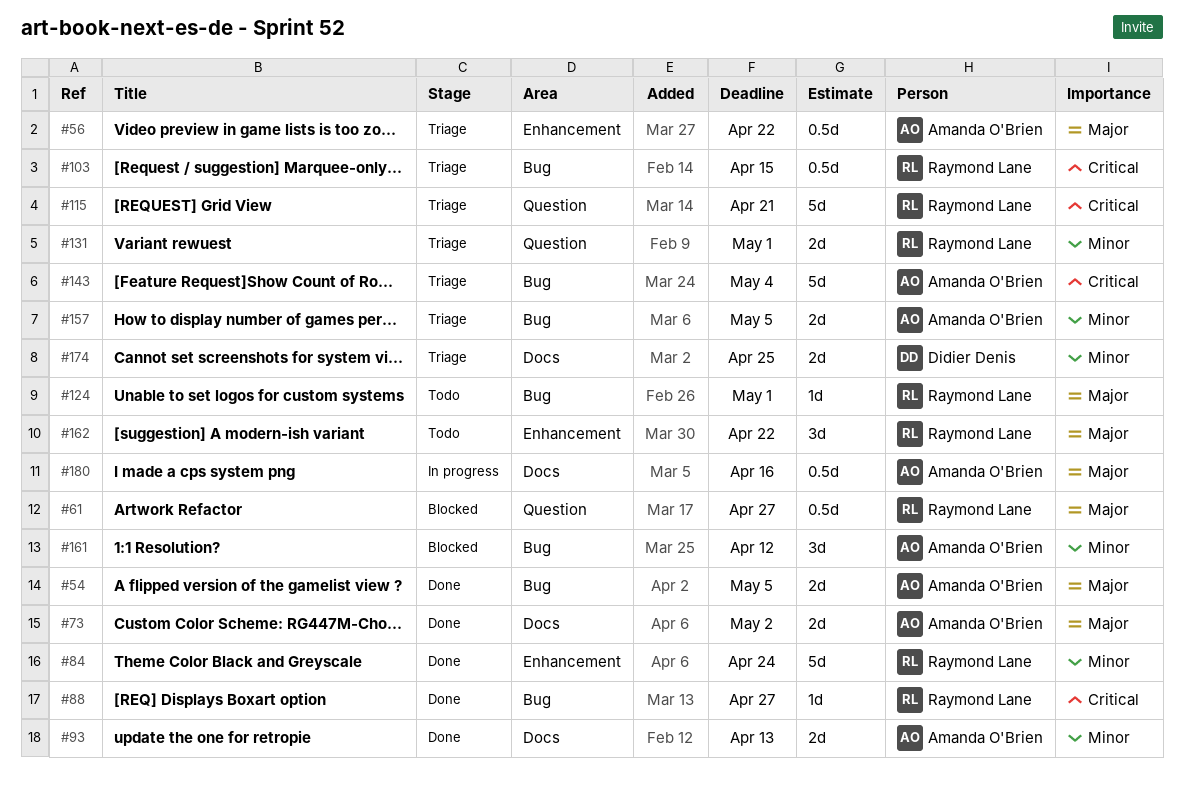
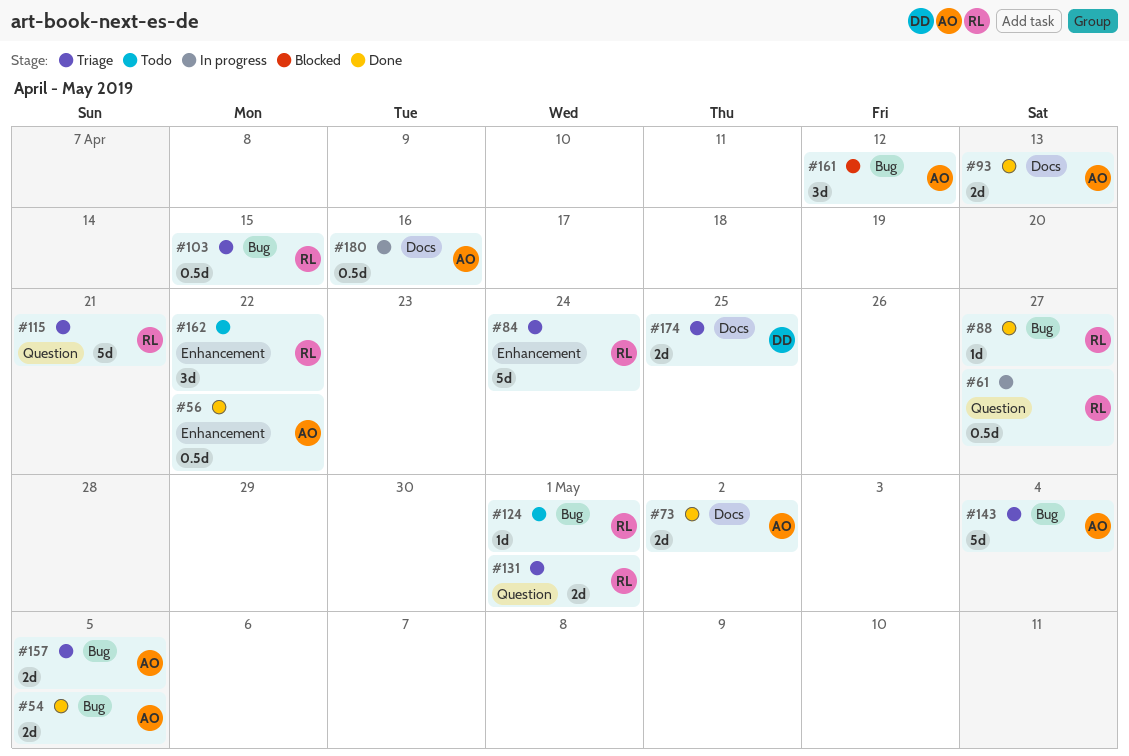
#56, status: Triage -> Done
#61, status: Blocked -> In progress
#84, status: Done -> Triage

